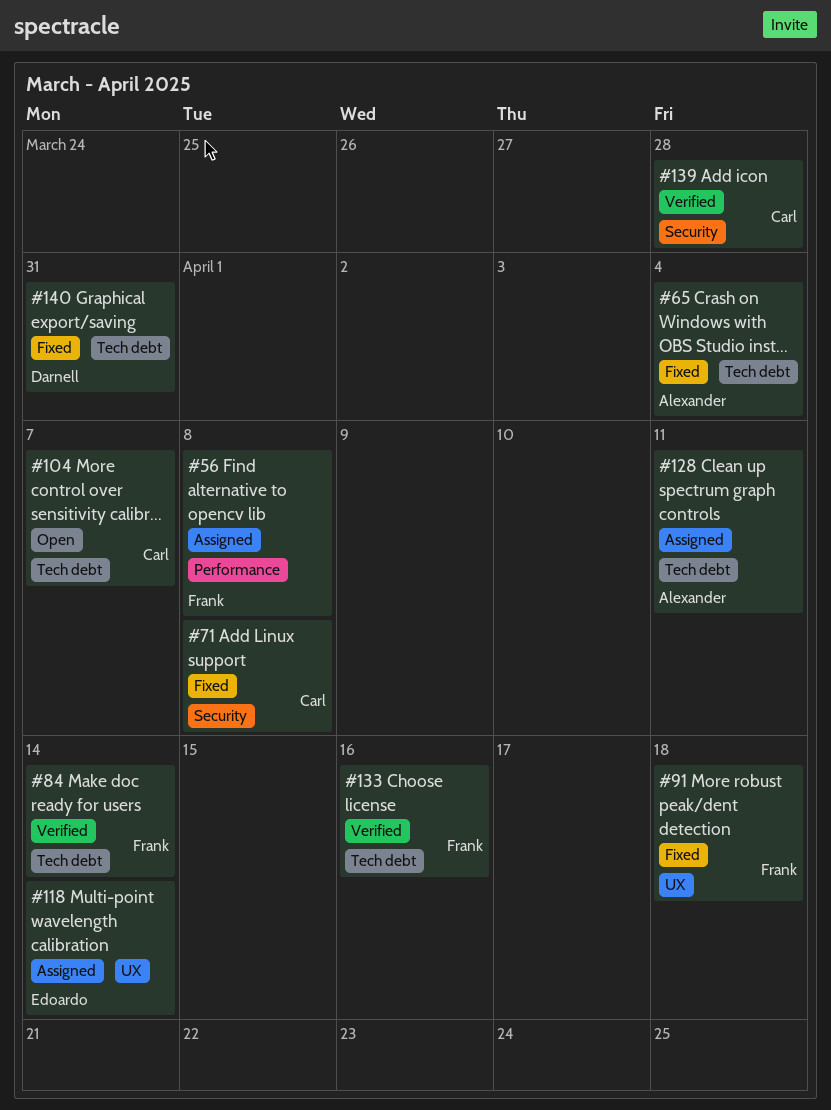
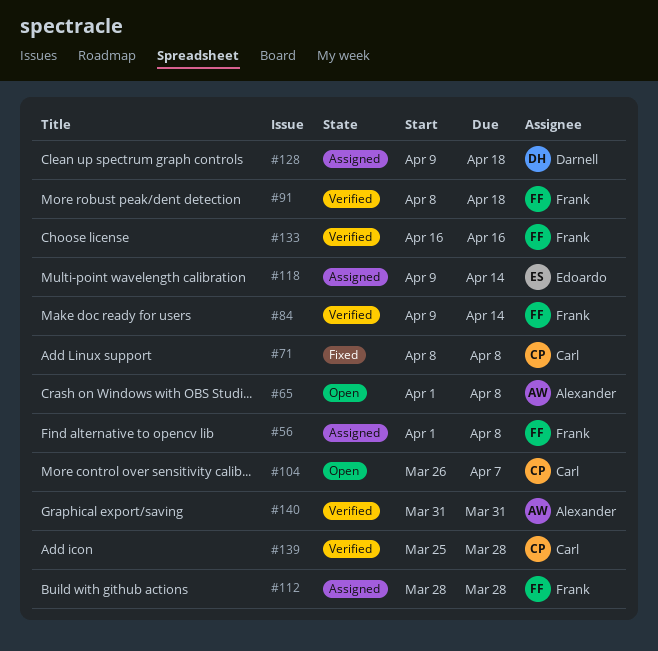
#65, status: Fixed -> Open
#65, due: Apr 4 -> Apr 8
#91, status: Fixed -> Verified
#112: none -> present
#128, owner: Alexander -> Darnell
#128, due: Apr 11 -> Apr 18
#140, status: Fixed -> Verified
#140, owner: Darnell -> Alexander

